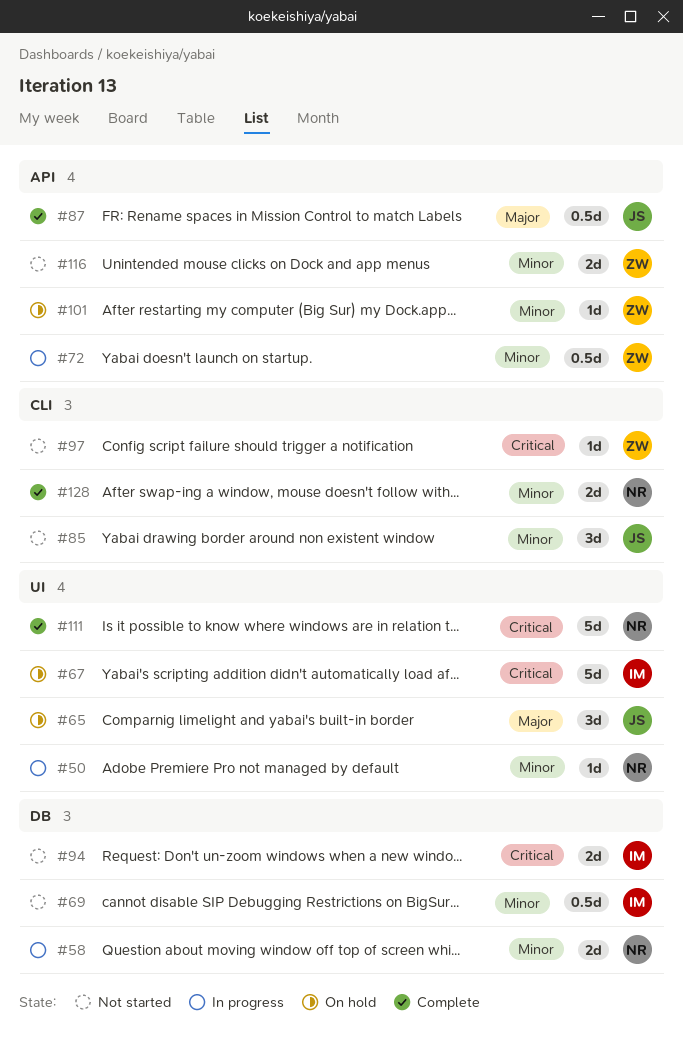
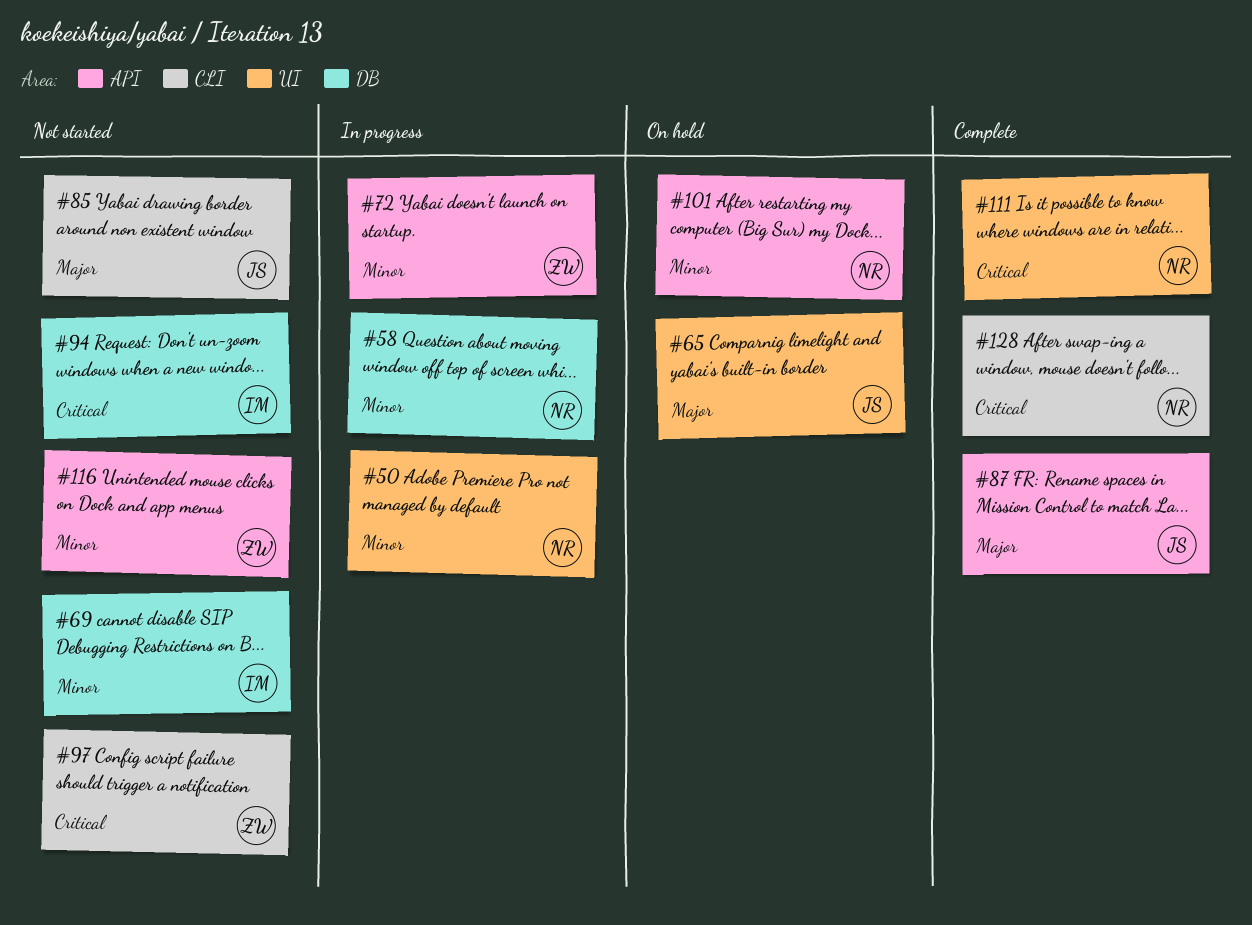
#67: present -> none
#85, priority: Minor -> Major
#101, owner: ZW -> NR
#128, priority: Minor -> Critical

